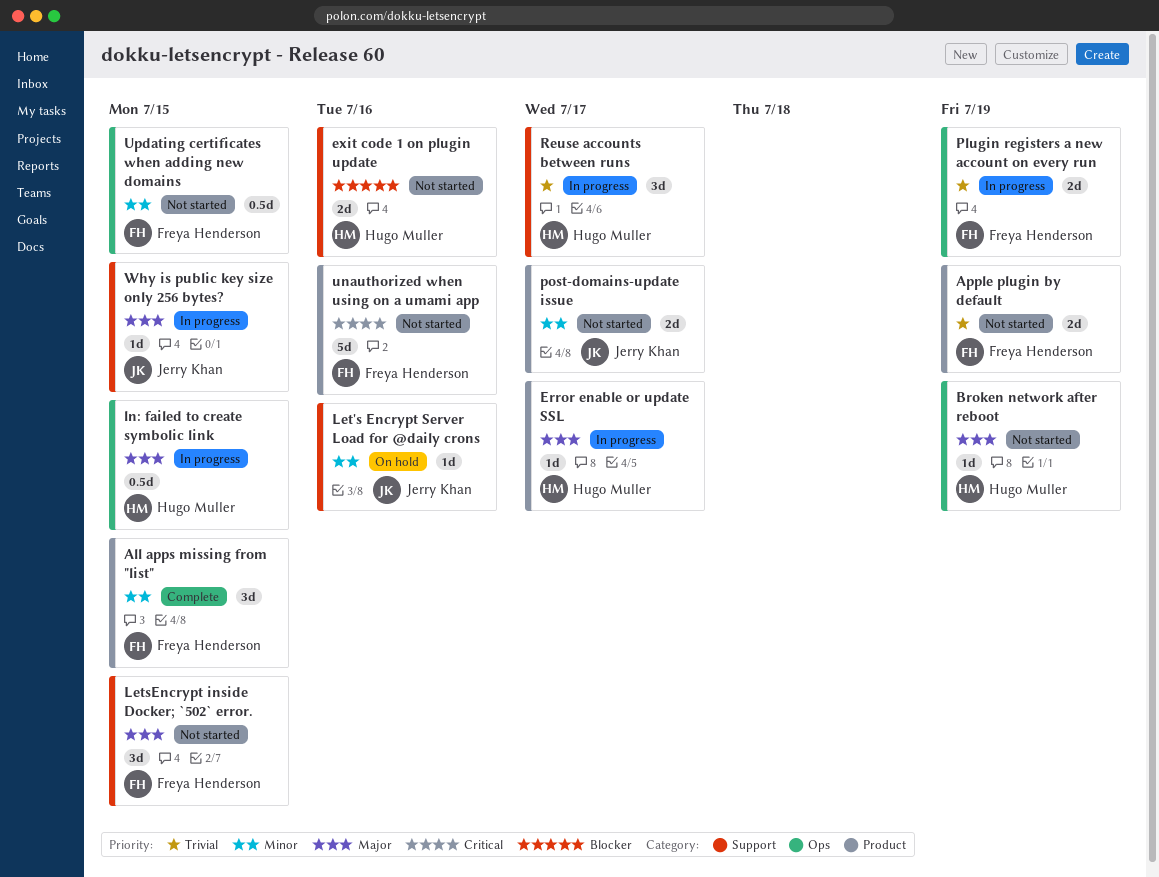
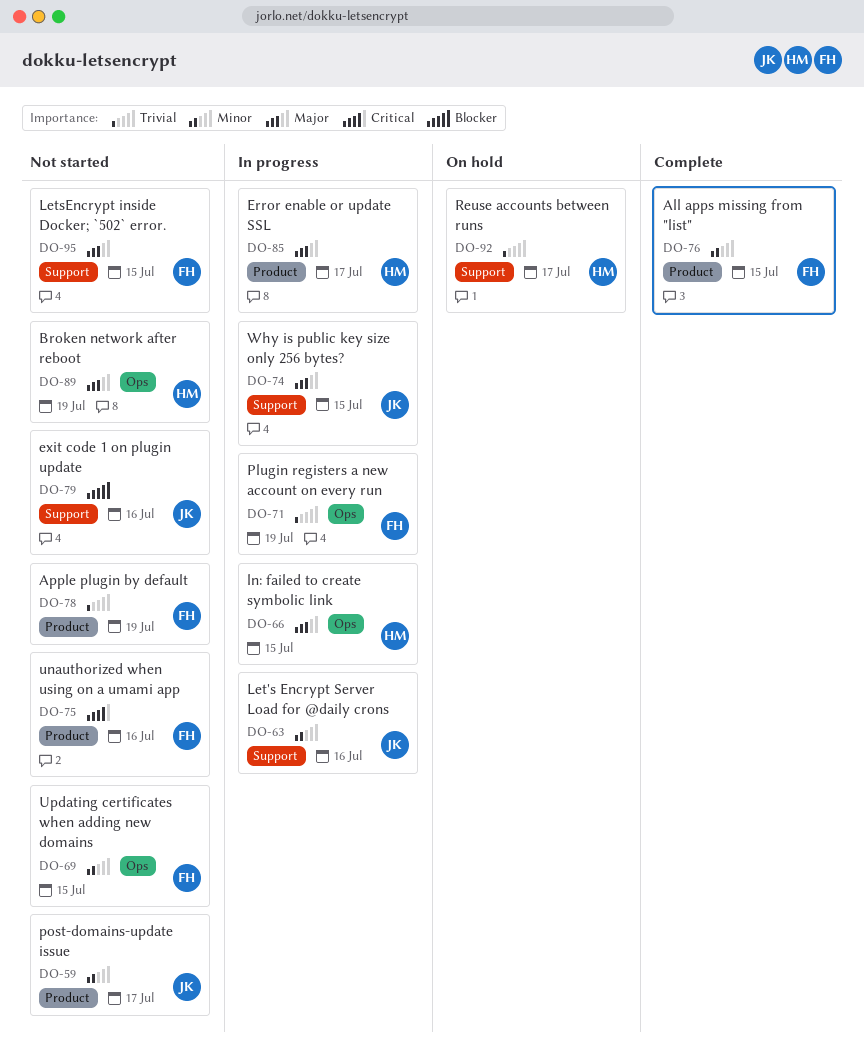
exit code 1 on plugin update, owner: Hugo Muller -> Jerry Khan
Let's Encrypt Server Load for @daily crons, status: On hold -> In progress
Reuse accounts between runs, status: In progress -> On hold

